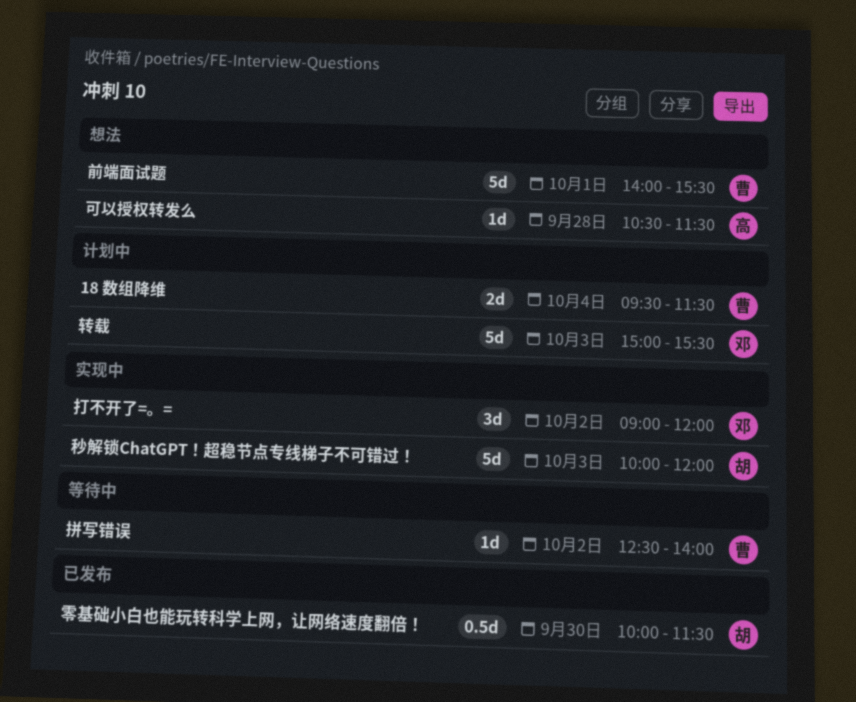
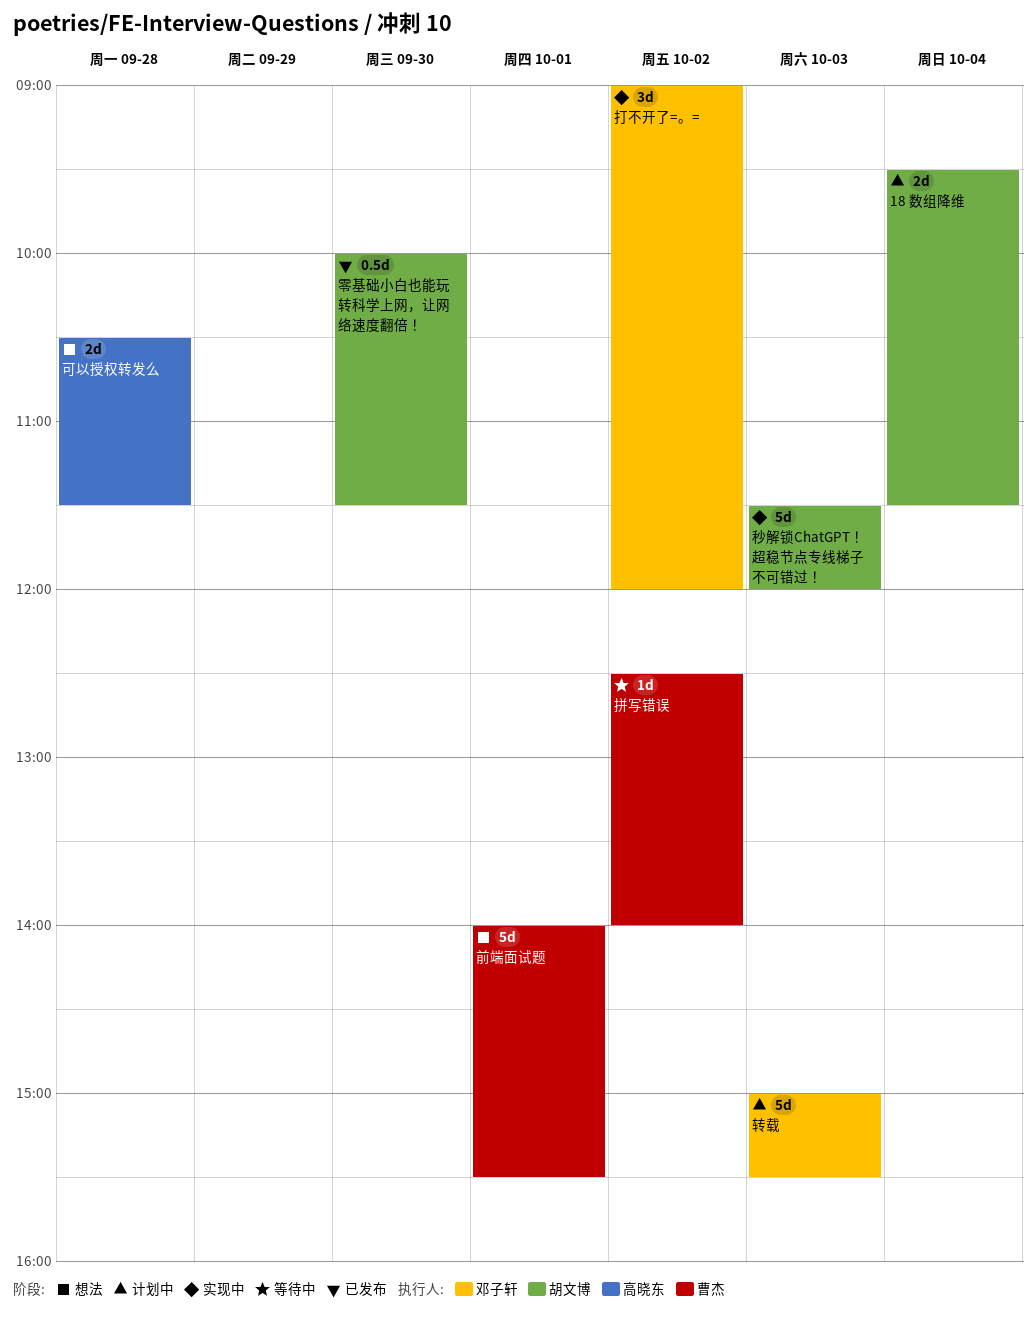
18 数组降维, owner: 曹杰 -> 胡文博
可以授权转发么, estimate: 1d -> 2d
秒解锁ChatGPT！超稳节点专线梯子不可错过！, begins: 10:00 -> 11:30

